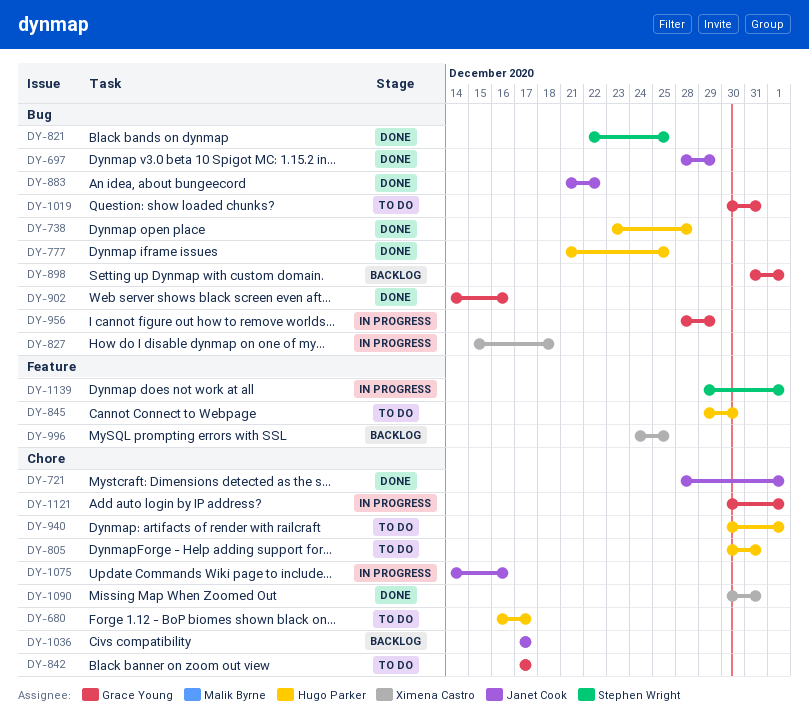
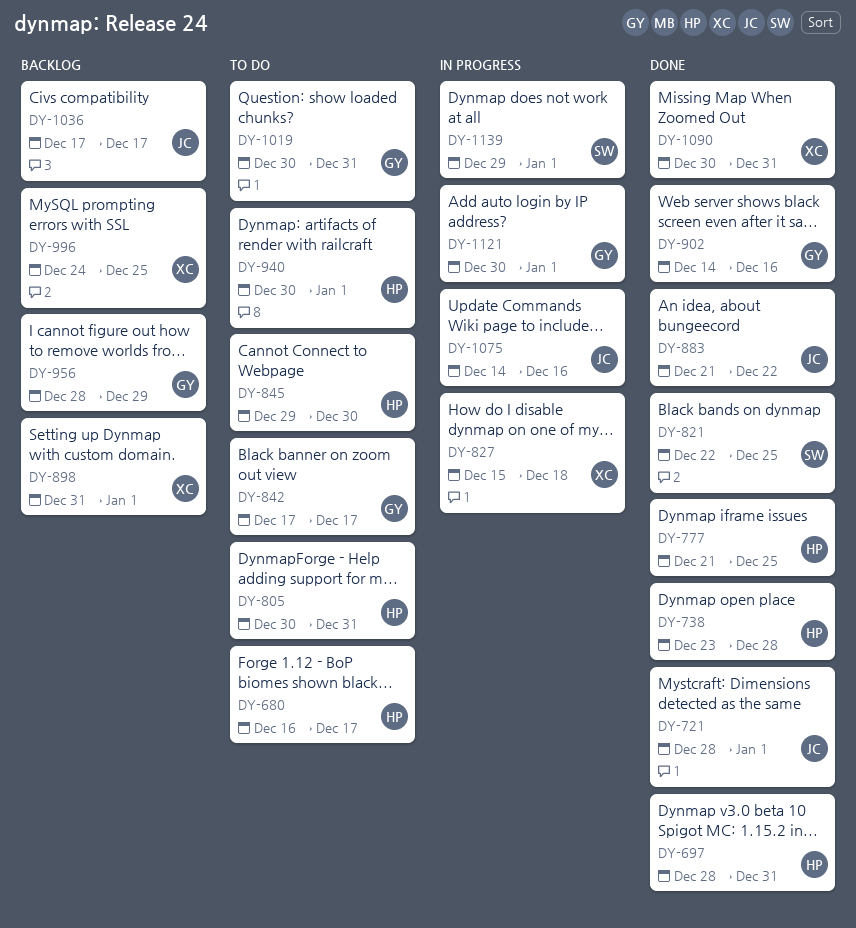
DY-697, owner: Janet Cook -> Hugo Parker
DY-697, due: Dec 29 -> Dec 31
DY-898, owner: Grace Young -> Ximena Castro
DY-956, status: In progress -> Backlog

